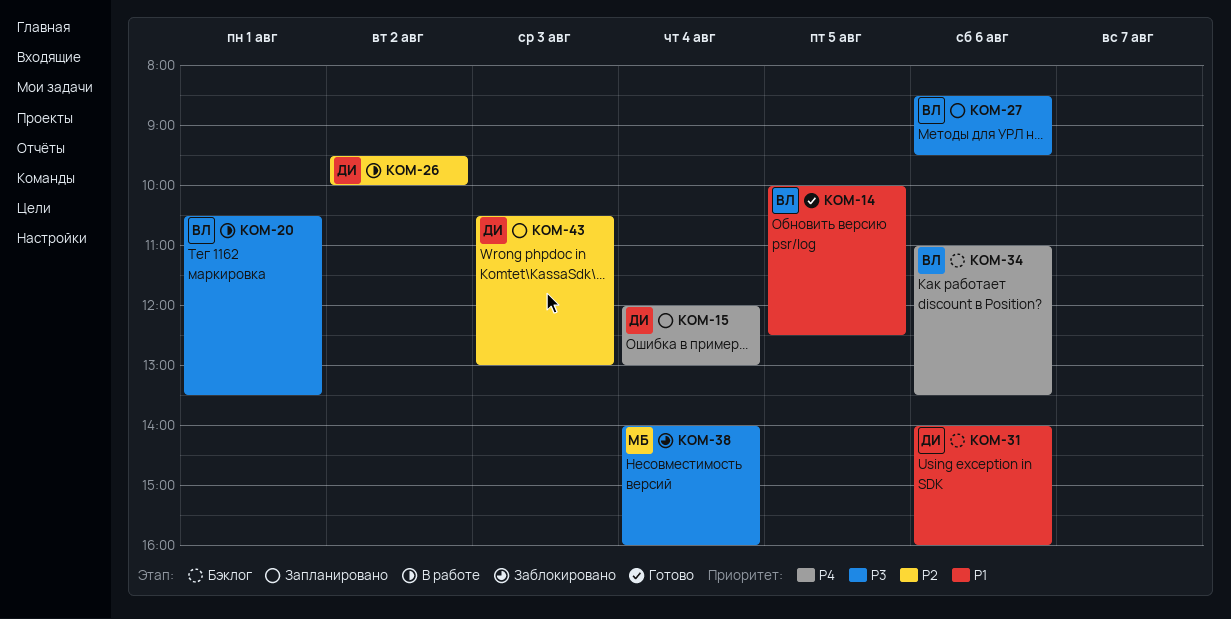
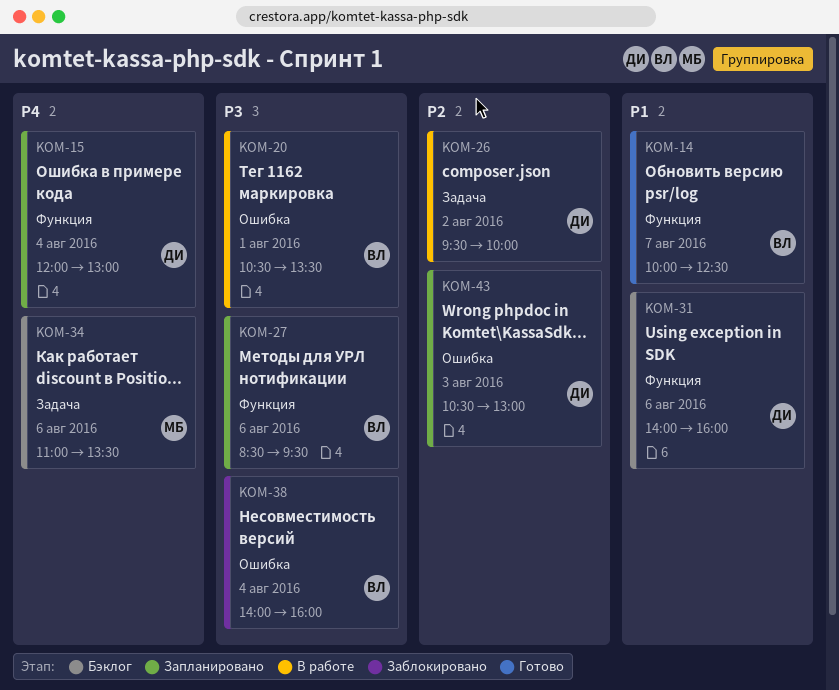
KOM-14, day: Aug 5 -> Aug 7
KOM-34, owner: ВЛ -> МБ
KOM-38, owner: МБ -> ВЛ

